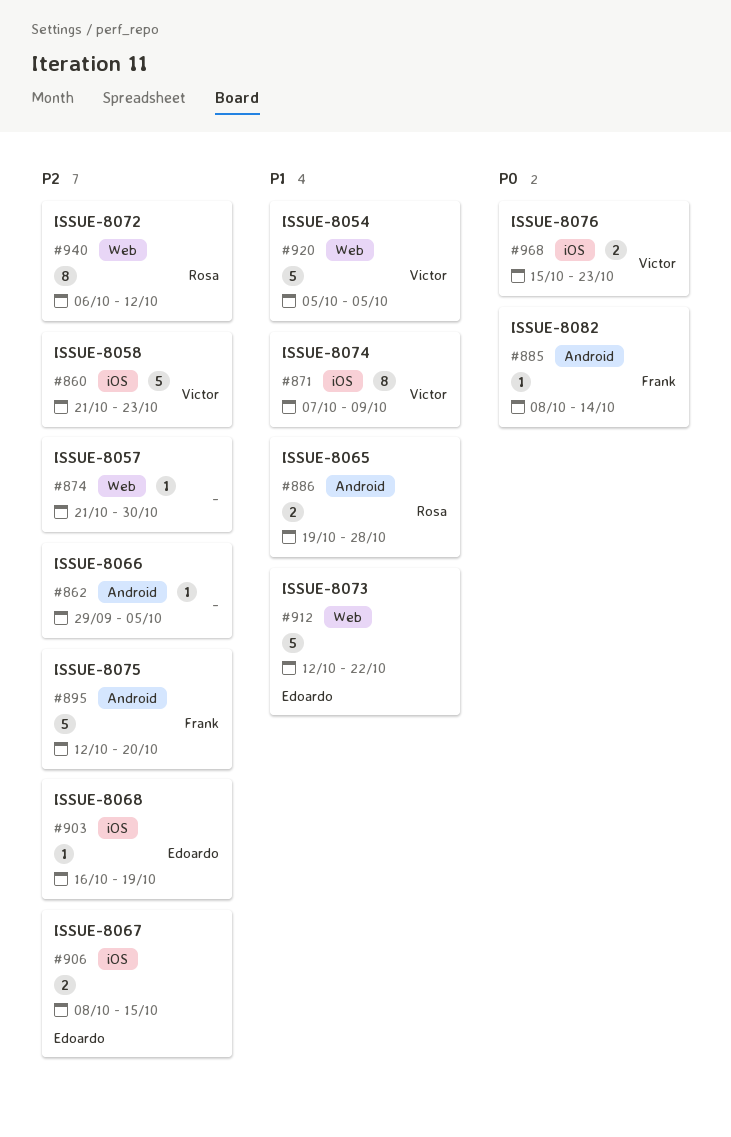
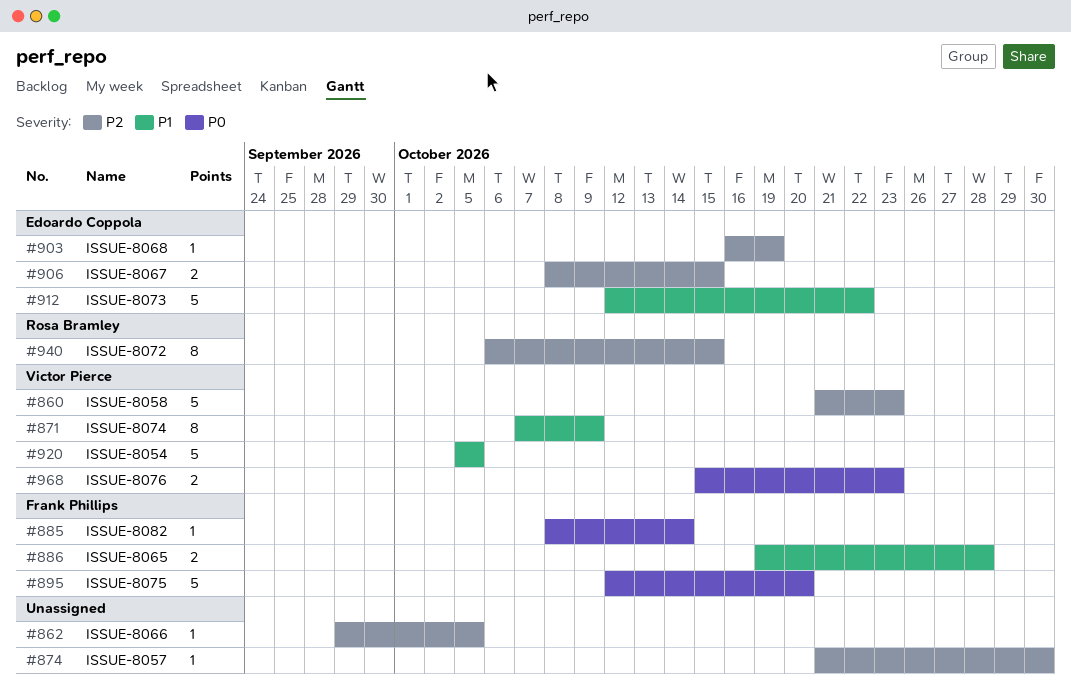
#886, owner: Rosa Bramley -> Frank Phillips
#895, priority: P2 -> P0
#940, due: Oct 12 -> Oct 15

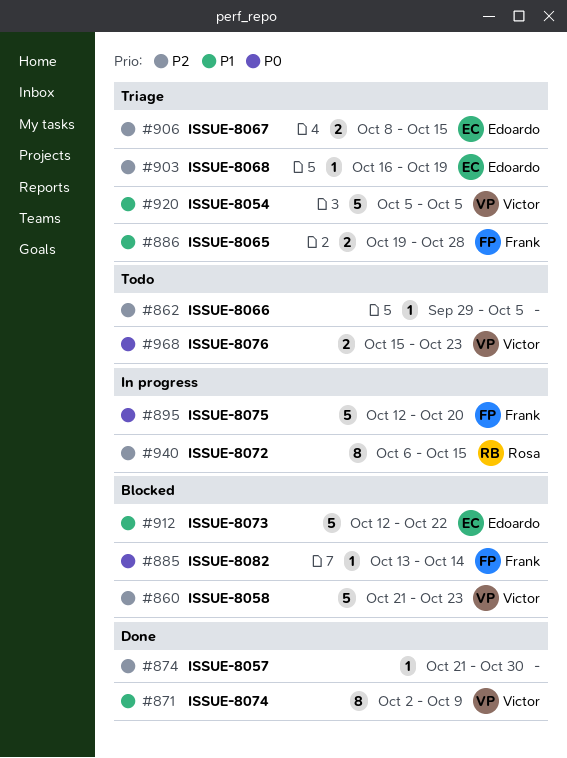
#871, start: Oct 7 -> Oct 2
#885, start: Oct 8 -> Oct 13

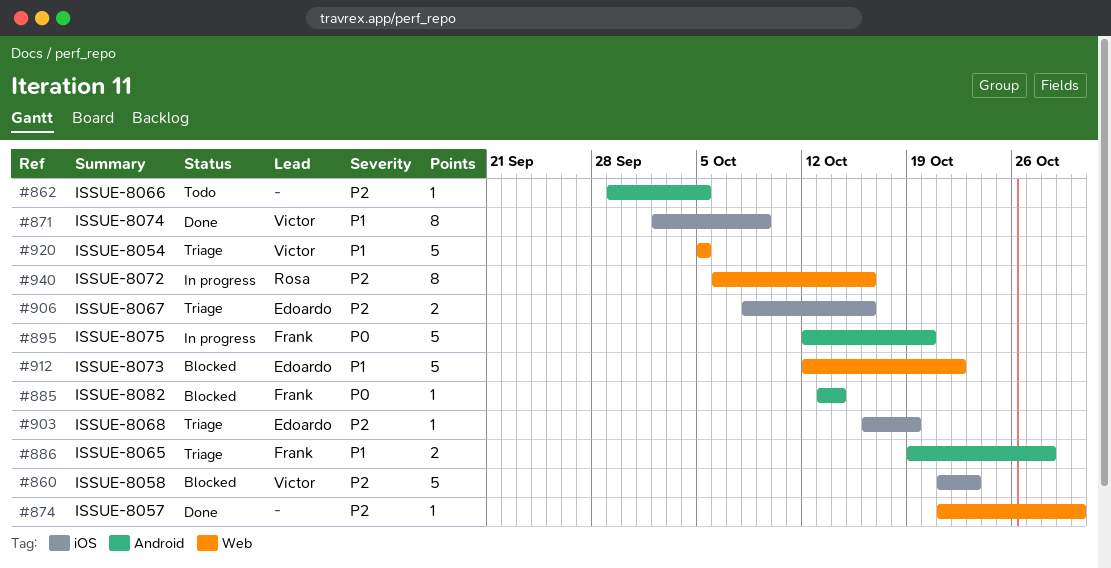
#906, due: Oct 15 -> Oct 16
#940, due: Oct 15 -> Oct 16
#968: present -> none

